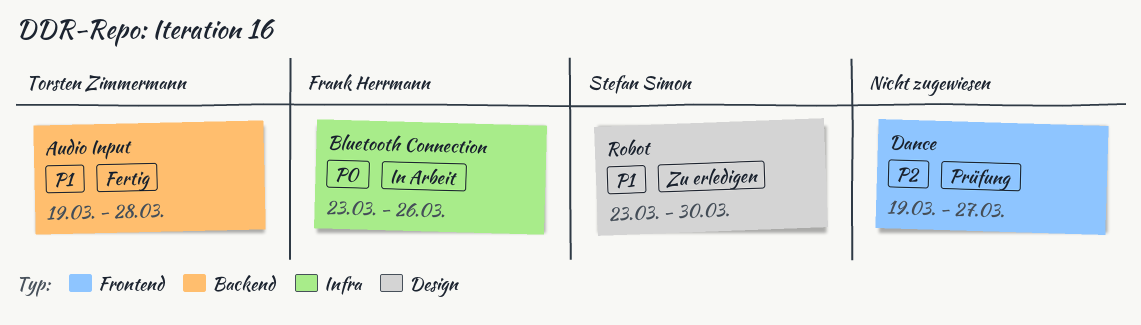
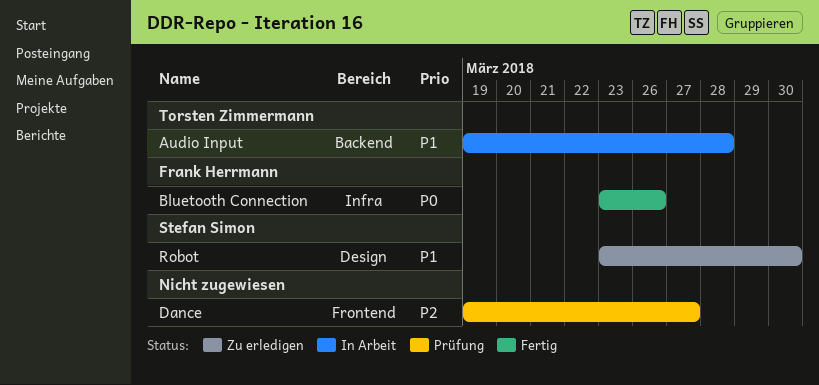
Audio Input, status: Fertig -> In Arbeit
Bluetooth Connection, status: In Arbeit -> Fertig

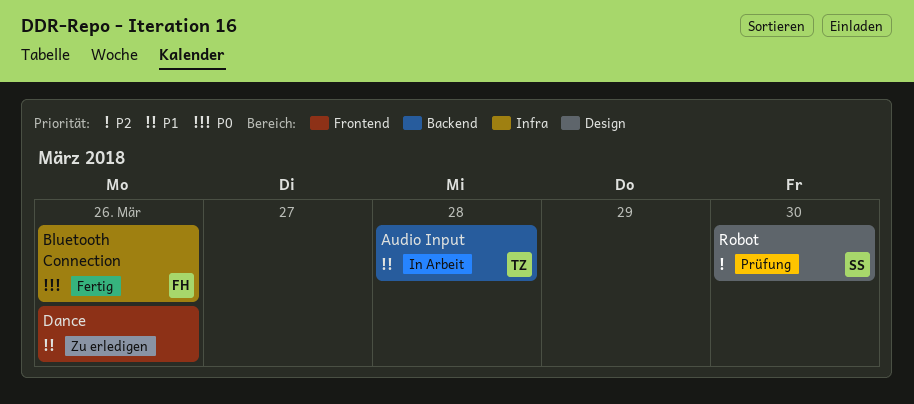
Dance, status: Prüfung -> Zu erledigen
Dance, priority: P2 -> P1
Dance, due: Mar 27 -> Mar 26
Robot, status: Zu erledigen -> Prüfung
Robot, priority: P1 -> P2

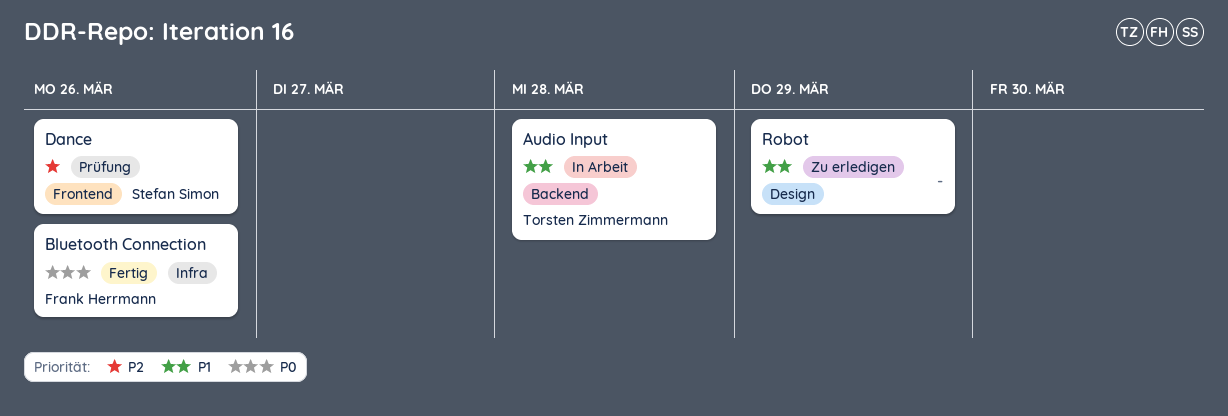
Dance, status: Zu erledigen -> Prüfung
Dance, owner: none -> Stefan Simon
Dance, priority: P1 -> P2
Robot, status: Prüfung -> Zu erledigen
Robot, owner: Stefan Simon -> none
Robot, priority: P2 -> P1
Robot, due: Mar 30 -> Mar 29

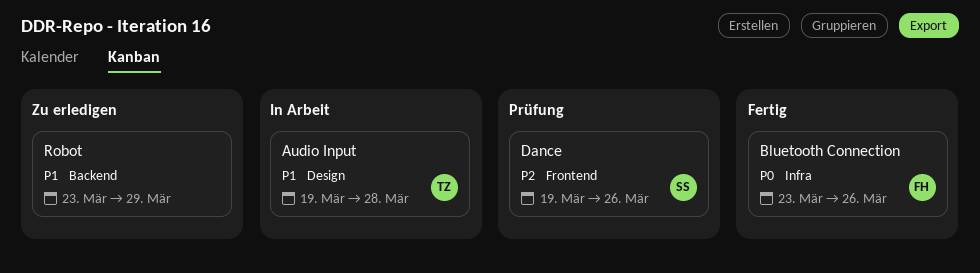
Audio Input, label: Backend -> Design
Robot, label: Design -> Backend

